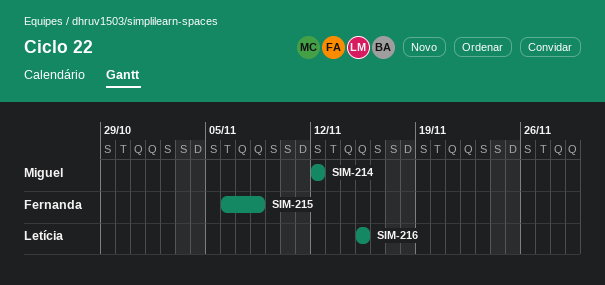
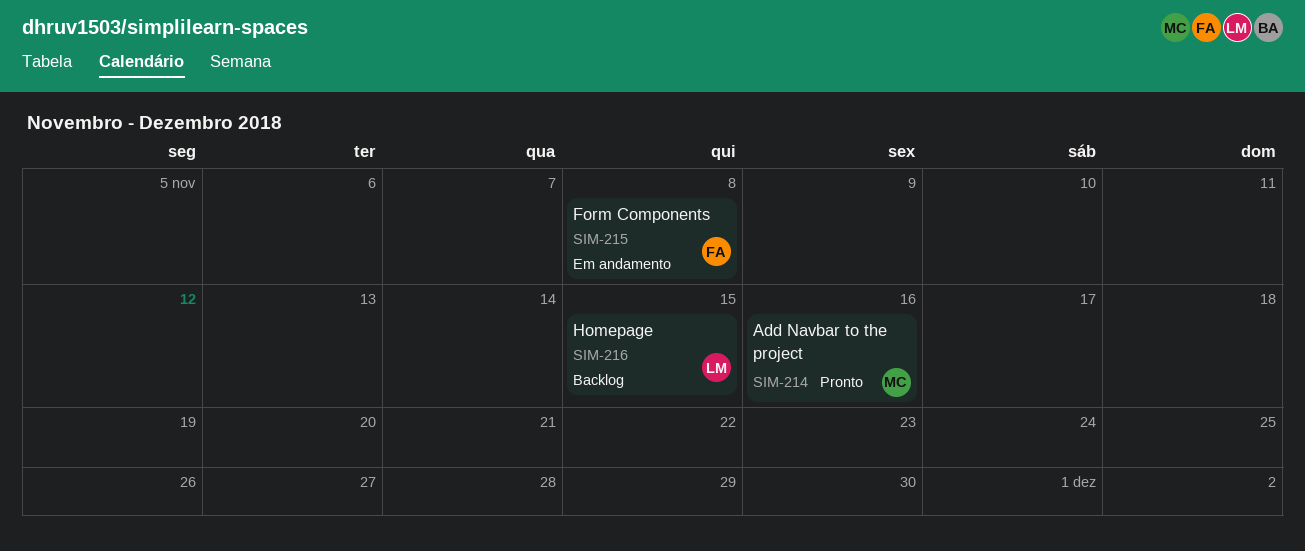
SIM-214, due: Nov 12 -> Nov 16

